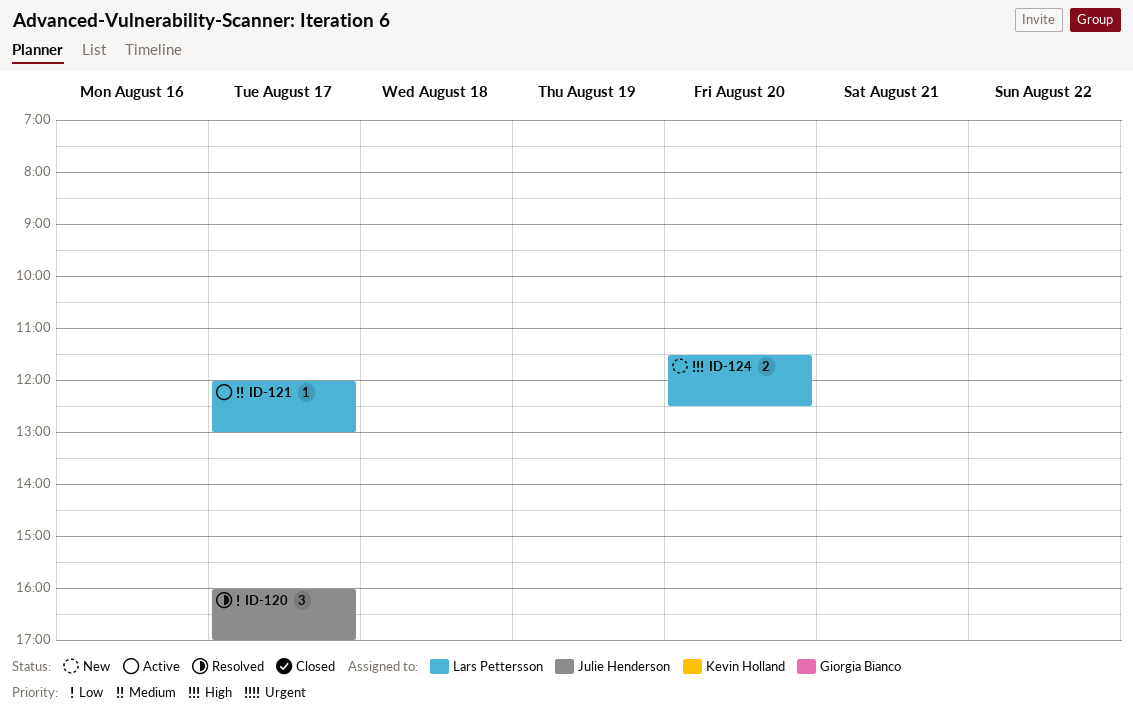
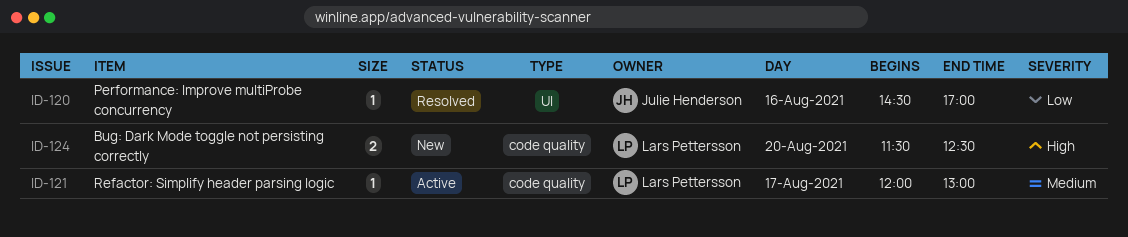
ID-120, estimate: 3 -> 1
ID-120, day: Aug 17 -> Aug 16
ID-120, begins: 16:00 -> 14:30

